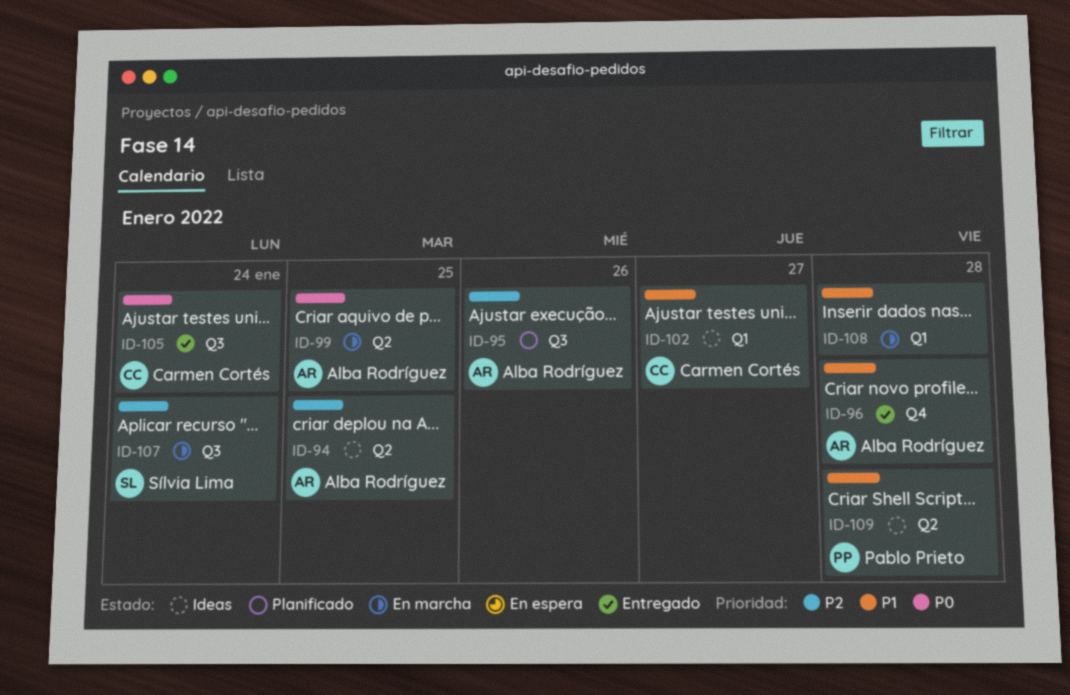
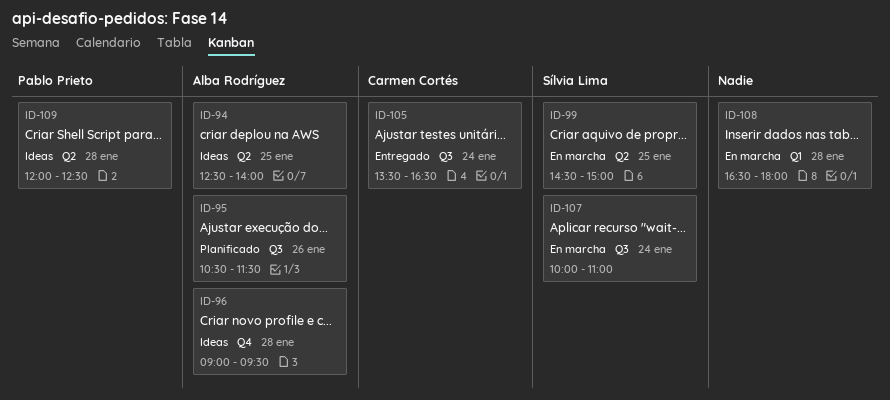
ID-96, status: Entregado -> Ideas
ID-99, owner: Alba Rodríguez -> Sílvia Lima
ID-102: present -> none

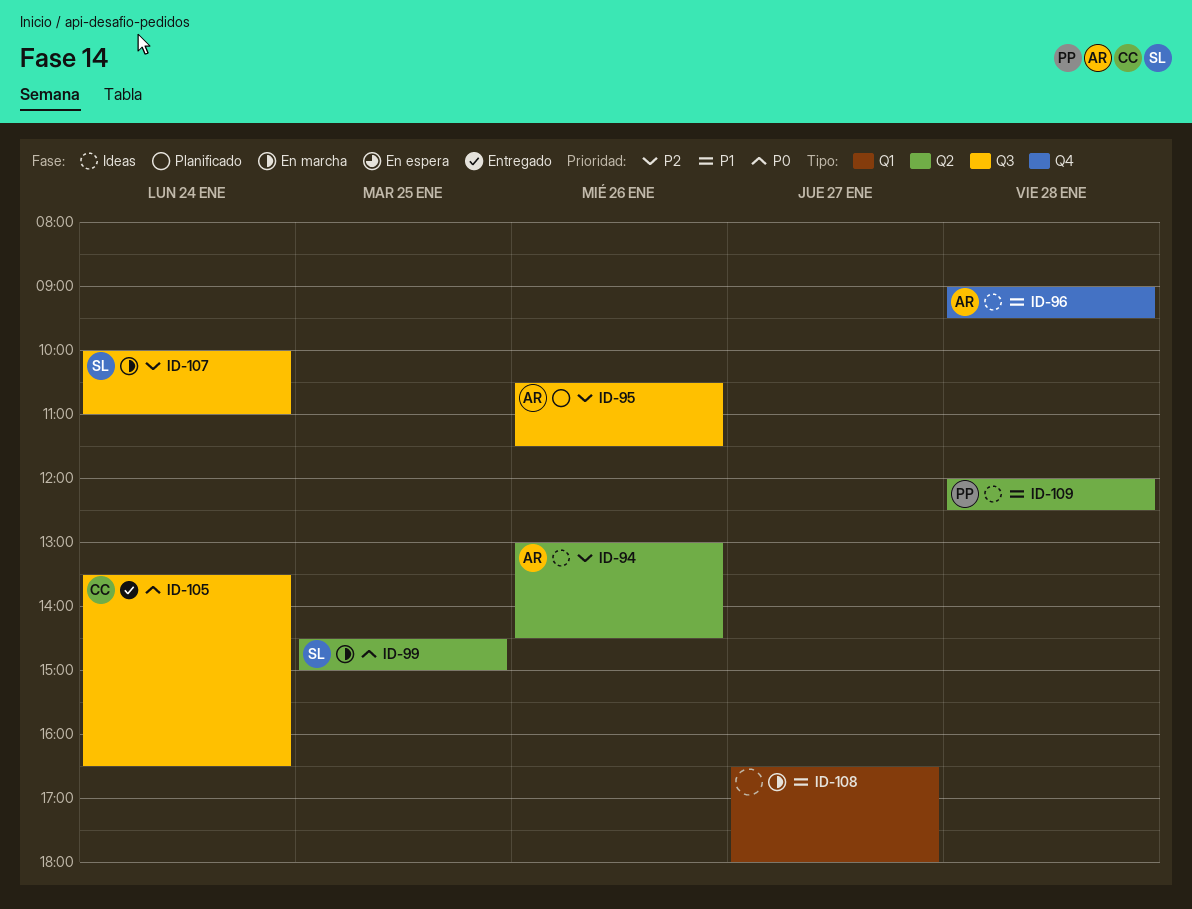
ID-94, day: Jan 25 -> Jan 26
ID-94, begins: 12:30 -> 13:00
ID-94, ends: 14:00 -> 14:30
ID-108, day: Jan 28 -> Jan 27

